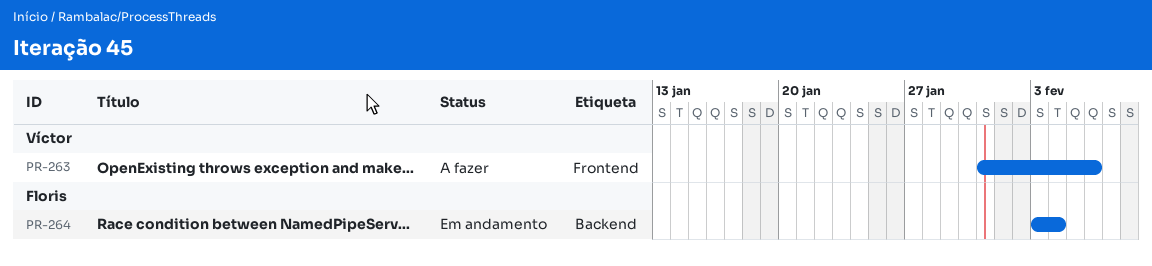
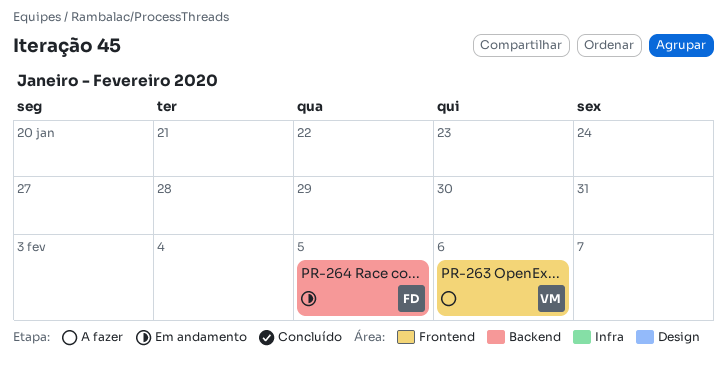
PR-264, due: Feb 4 -> Feb 5

